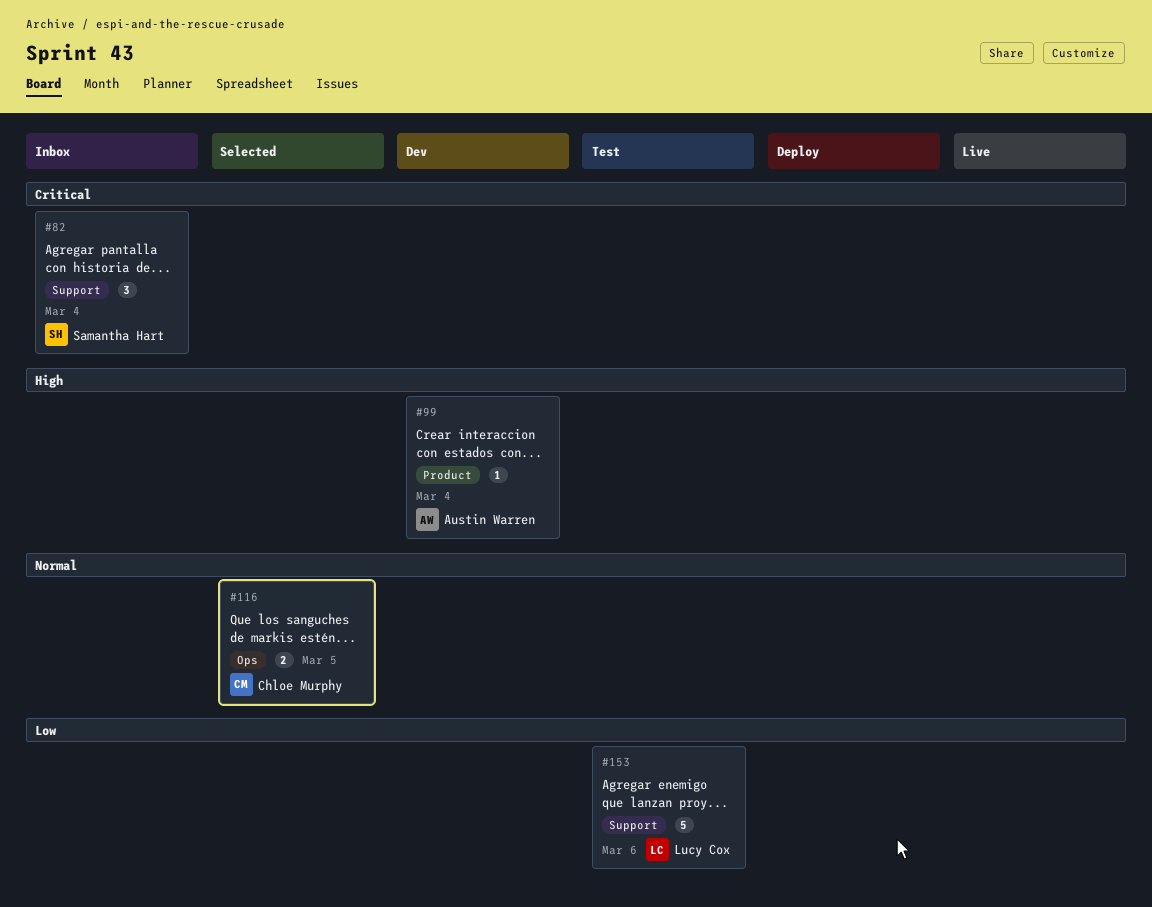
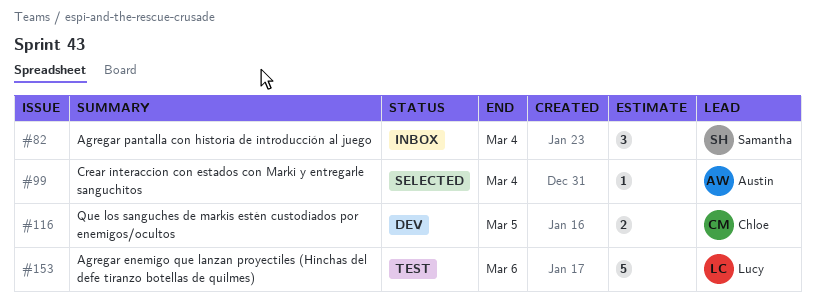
#99, status: Dev -> Selected
#116, status: Selected -> Dev

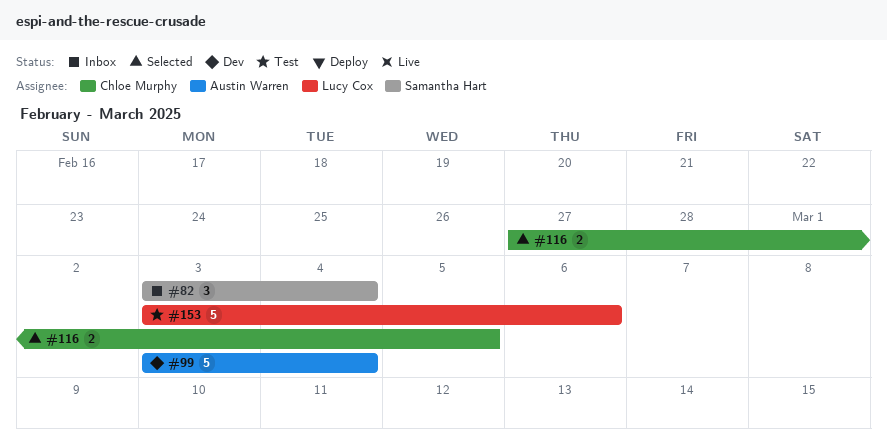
#99, status: Selected -> Dev
#99, estimate: 1 -> 5
#116, status: Dev -> Selected

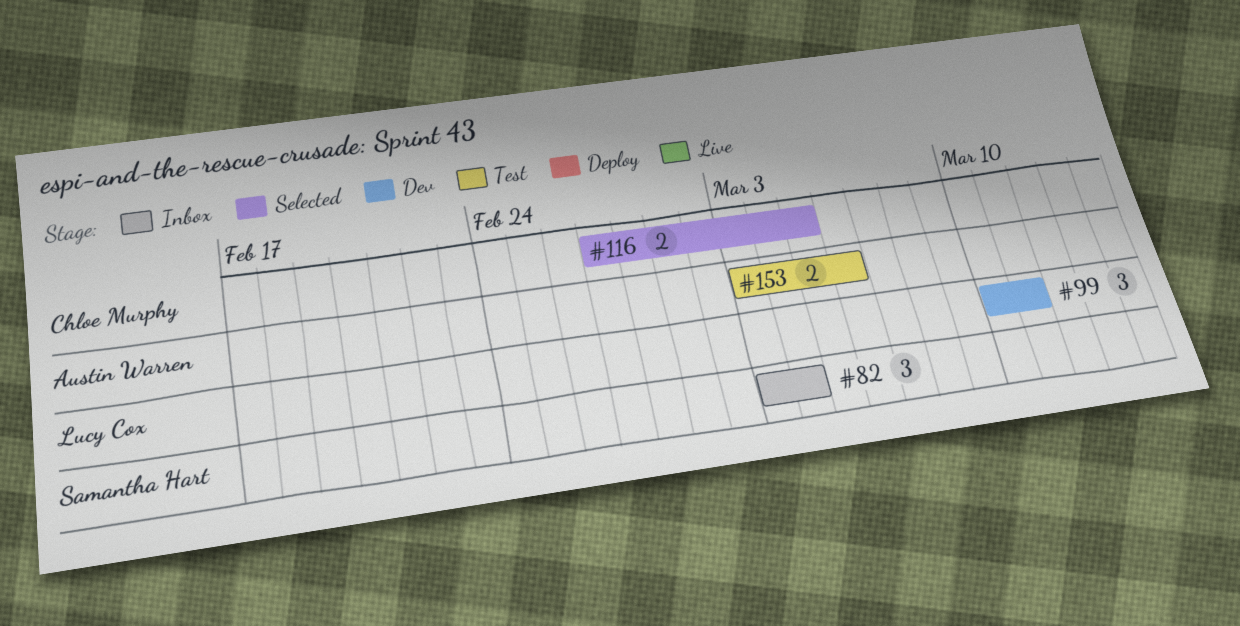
#99, owner: Austin Warren -> Lucy Cox
#99, estimate: 5 -> 3
#99, start: Mar 3 -> Mar 10
#99, due: Mar 4 -> Mar 11
#153, owner: Lucy Cox -> Austin Warren
#153, estimate: 5 -> 2

